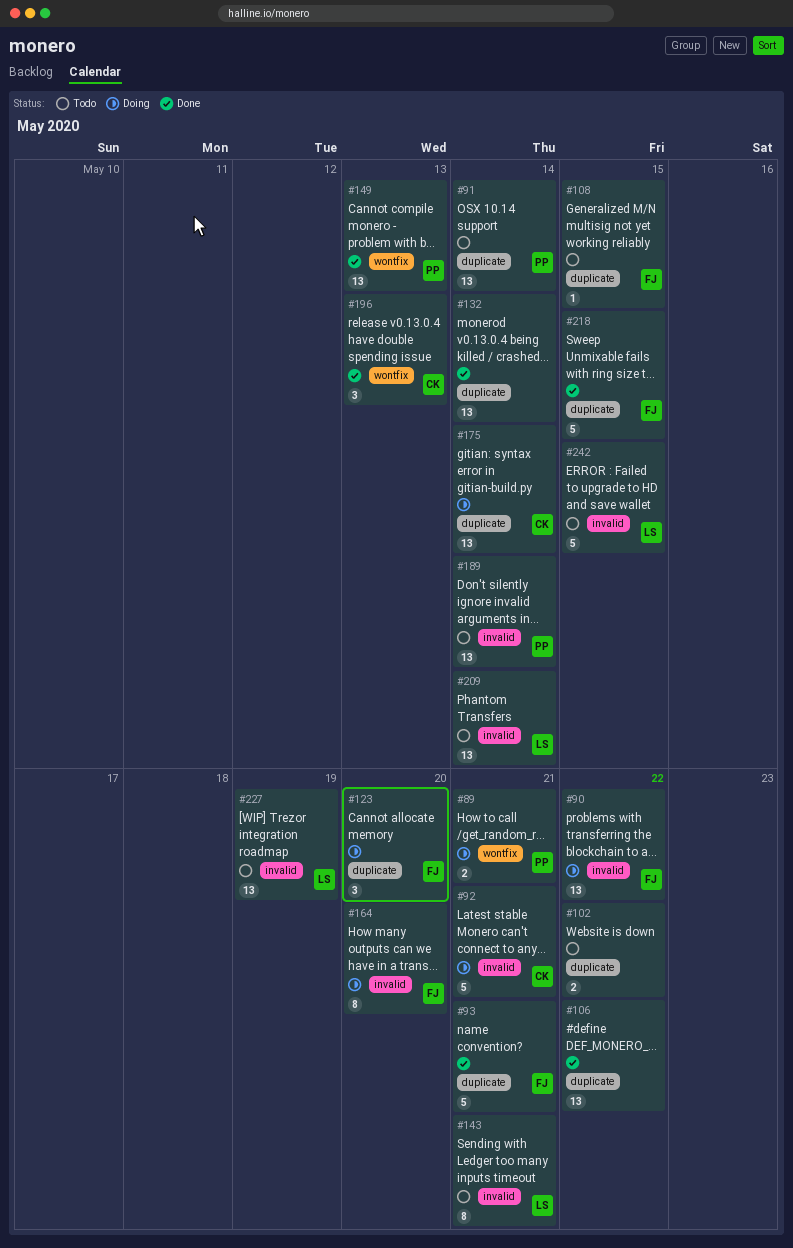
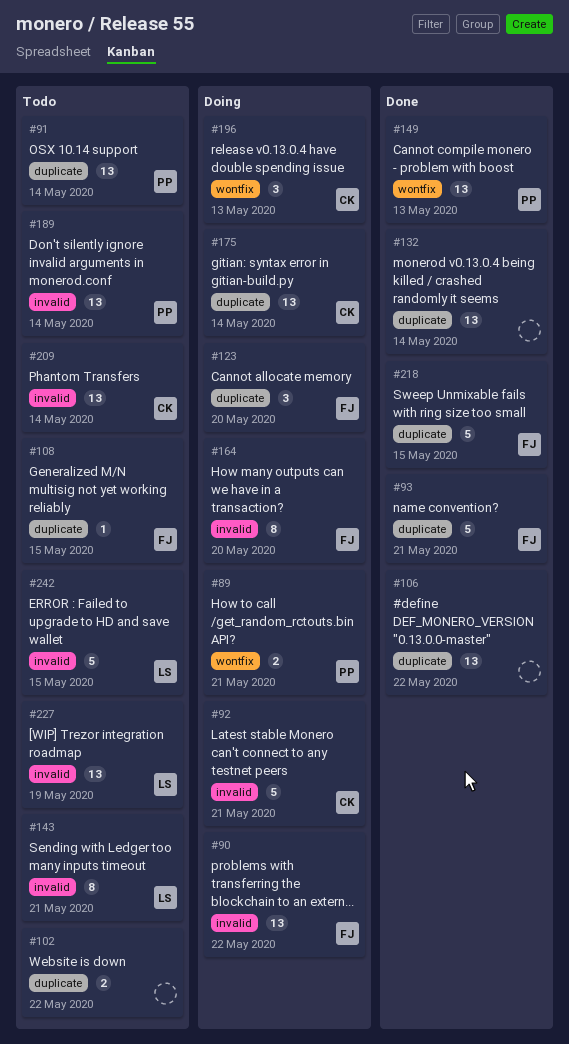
#196, status: Done -> Doing
#209, owner: LS -> CK

